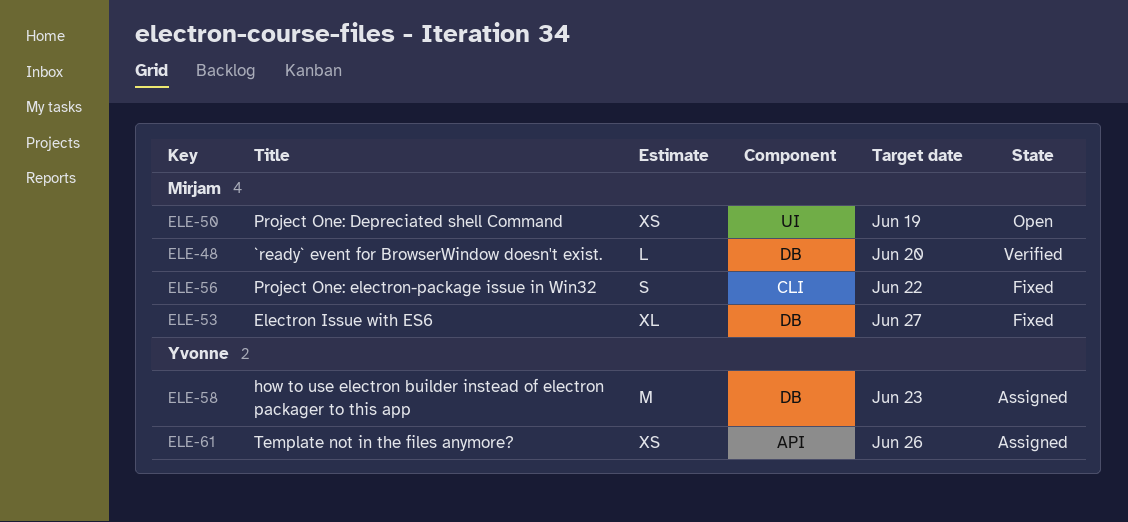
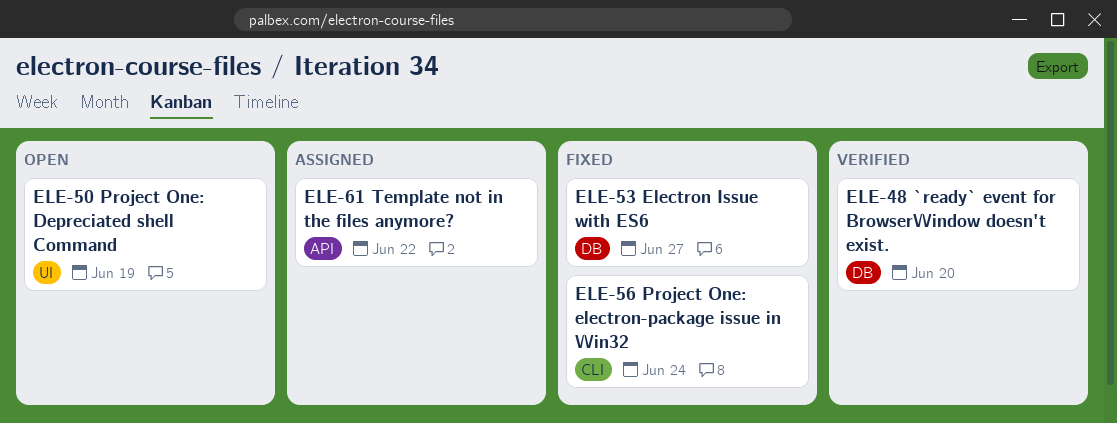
ELE-56, due: Jun 22 -> Jun 24
ELE-58: present -> none
ELE-61, due: Jun 26 -> Jun 22

